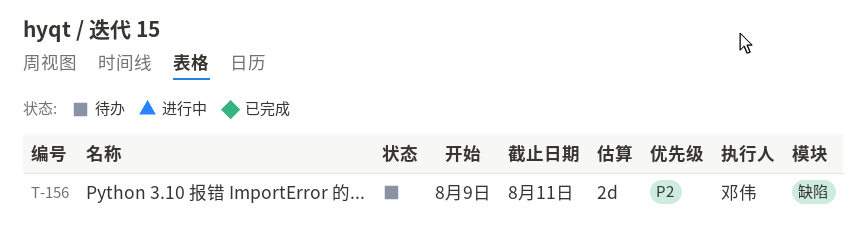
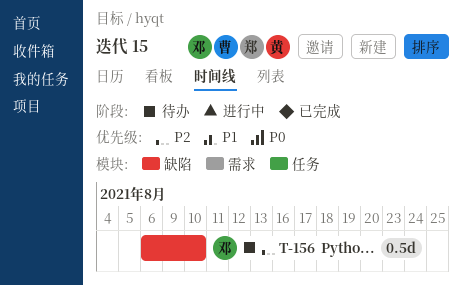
T-156, estimate: 2d -> 0.5d
T-156, start: Aug 9 -> Aug 6
T-156, due: Aug 11 -> Aug 10

